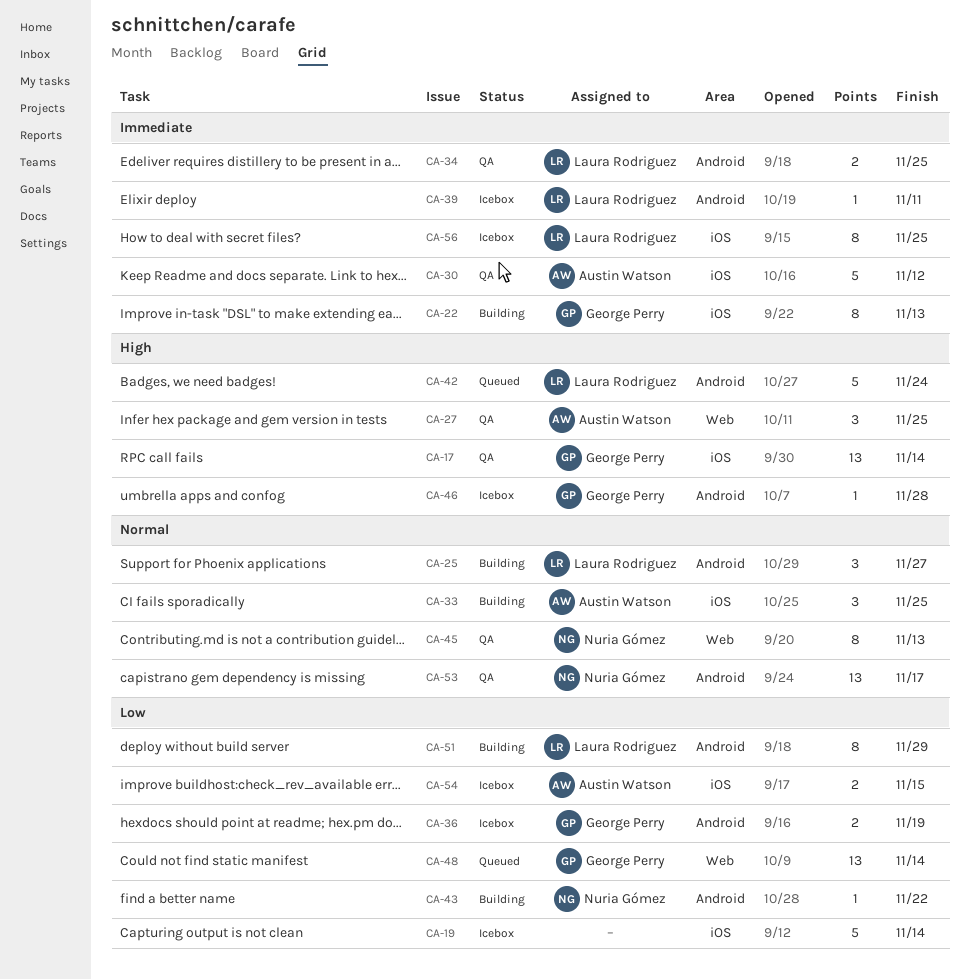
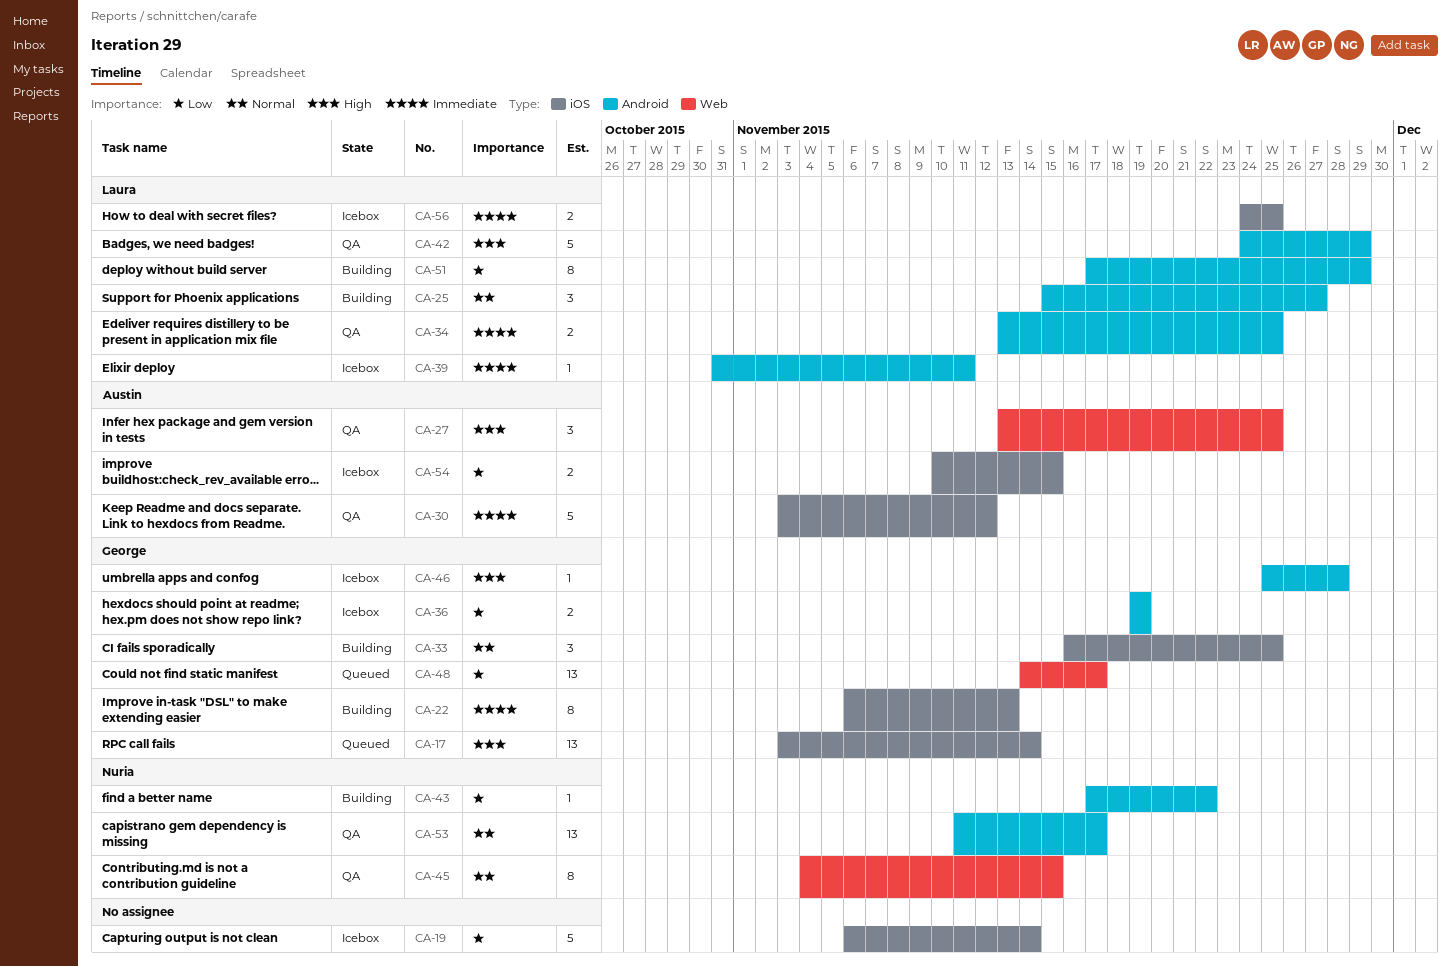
CA-17, status: QA -> Queued
CA-33, owner: Austin Watson -> George Perry
CA-42, status: Queued -> QA
CA-42, due: Nov 24 -> Nov 29
CA-45, due: Nov 13 -> Nov 15
CA-48, due: Nov 14 -> Nov 17
CA-56, estimate: 8 -> 2

